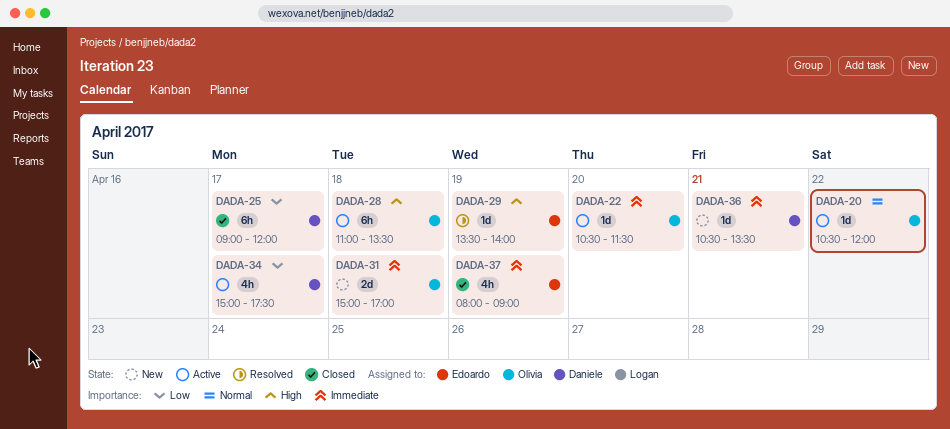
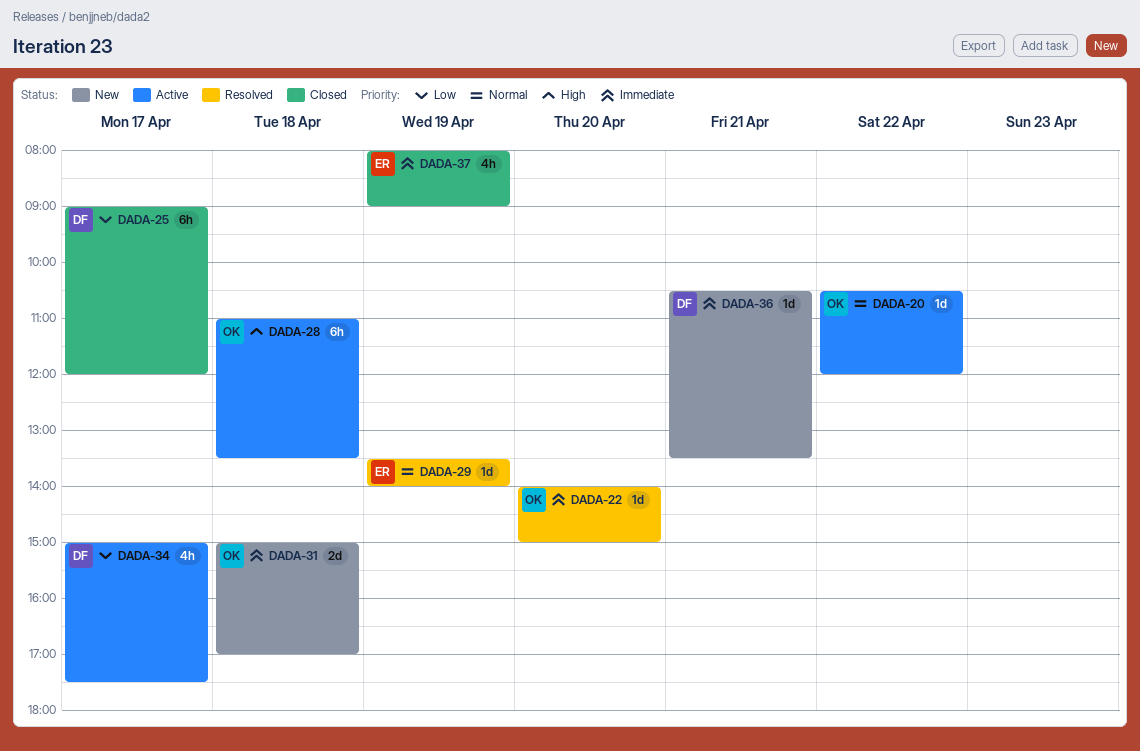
DADA-22, status: Active -> Resolved
DADA-22, begins: 10:30 -> 14:00
DADA-22, ends: 11:30 -> 15:00
DADA-29, priority: High -> Normal

